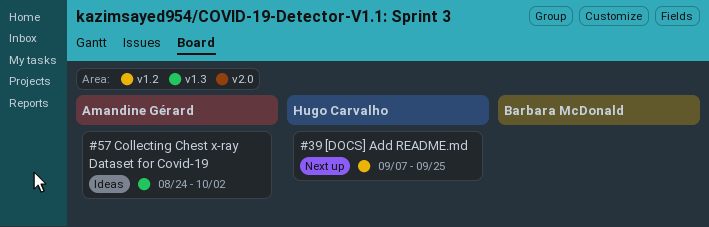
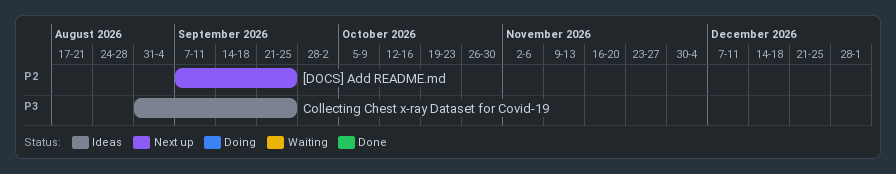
Collecting Chest x-ray Dataset for Covid-19, start: Aug 24 -> Aug 31
Collecting Chest x-ray Dataset for Covid-19, due: Oct 2 -> Sep 25

